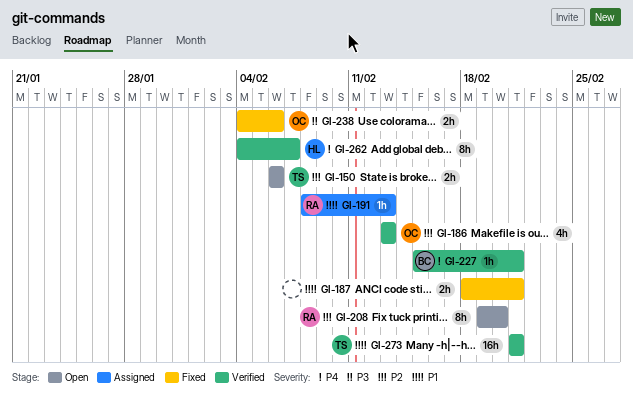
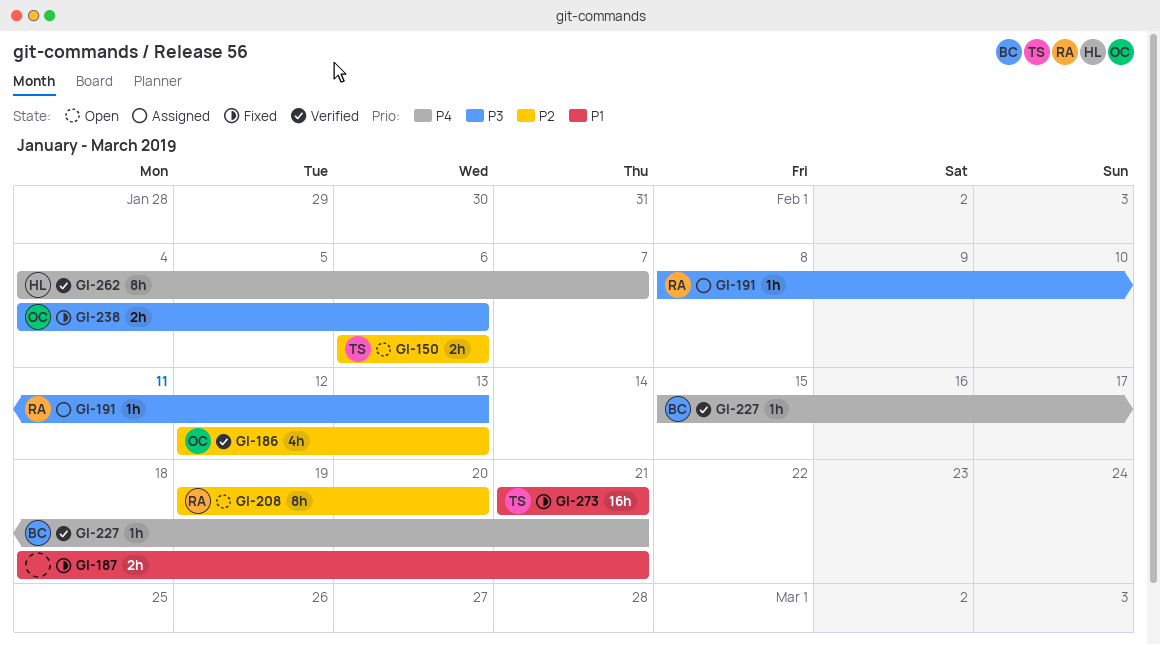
GI-186, start: Feb 13 -> Feb 12
GI-191, priority: P1 -> P3
GI-273, status: Verified -> Fixed

